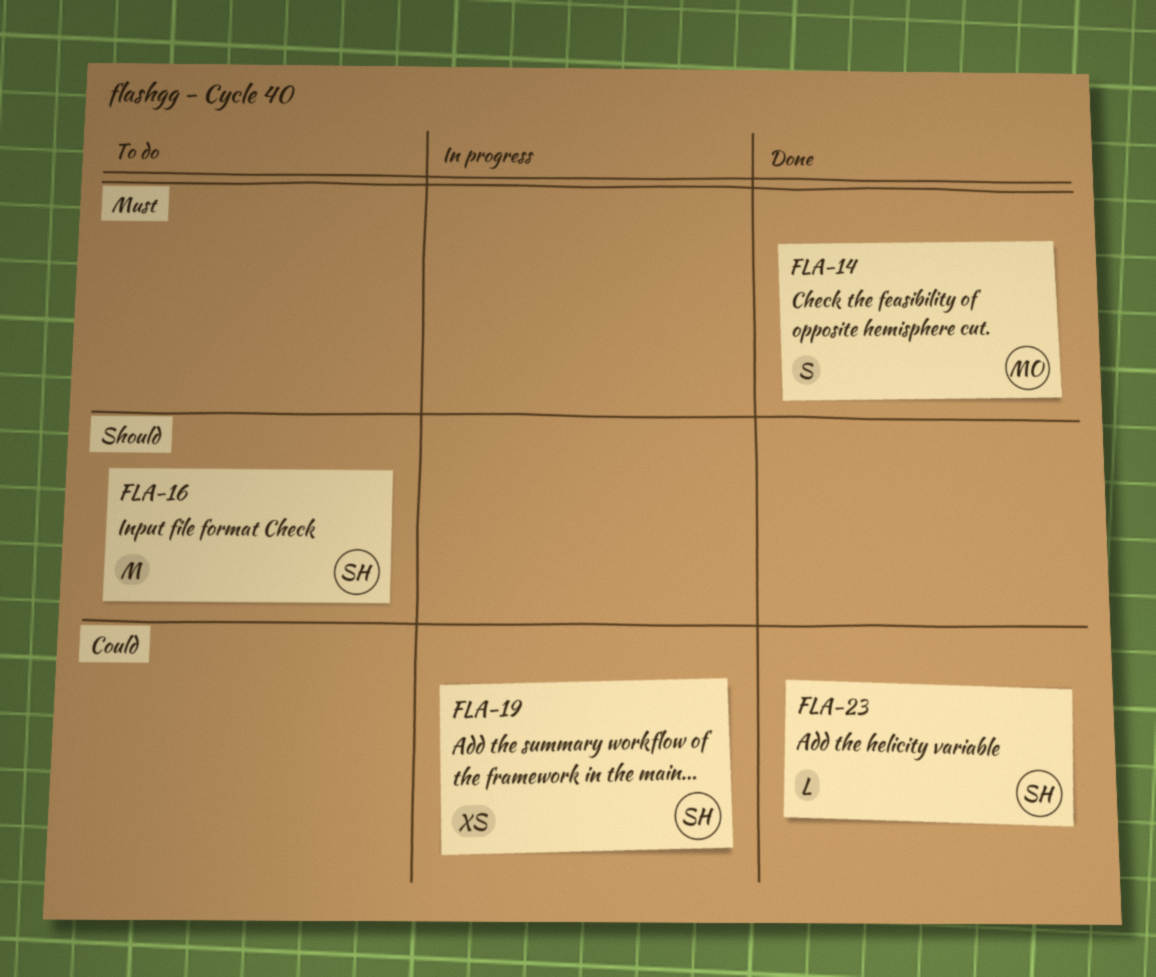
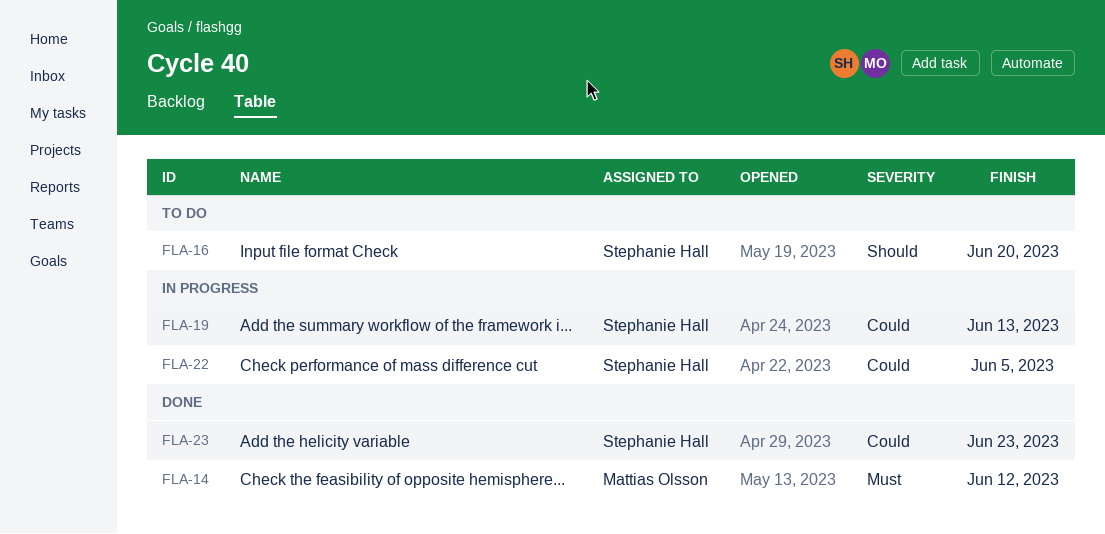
FLA-22: none -> present

